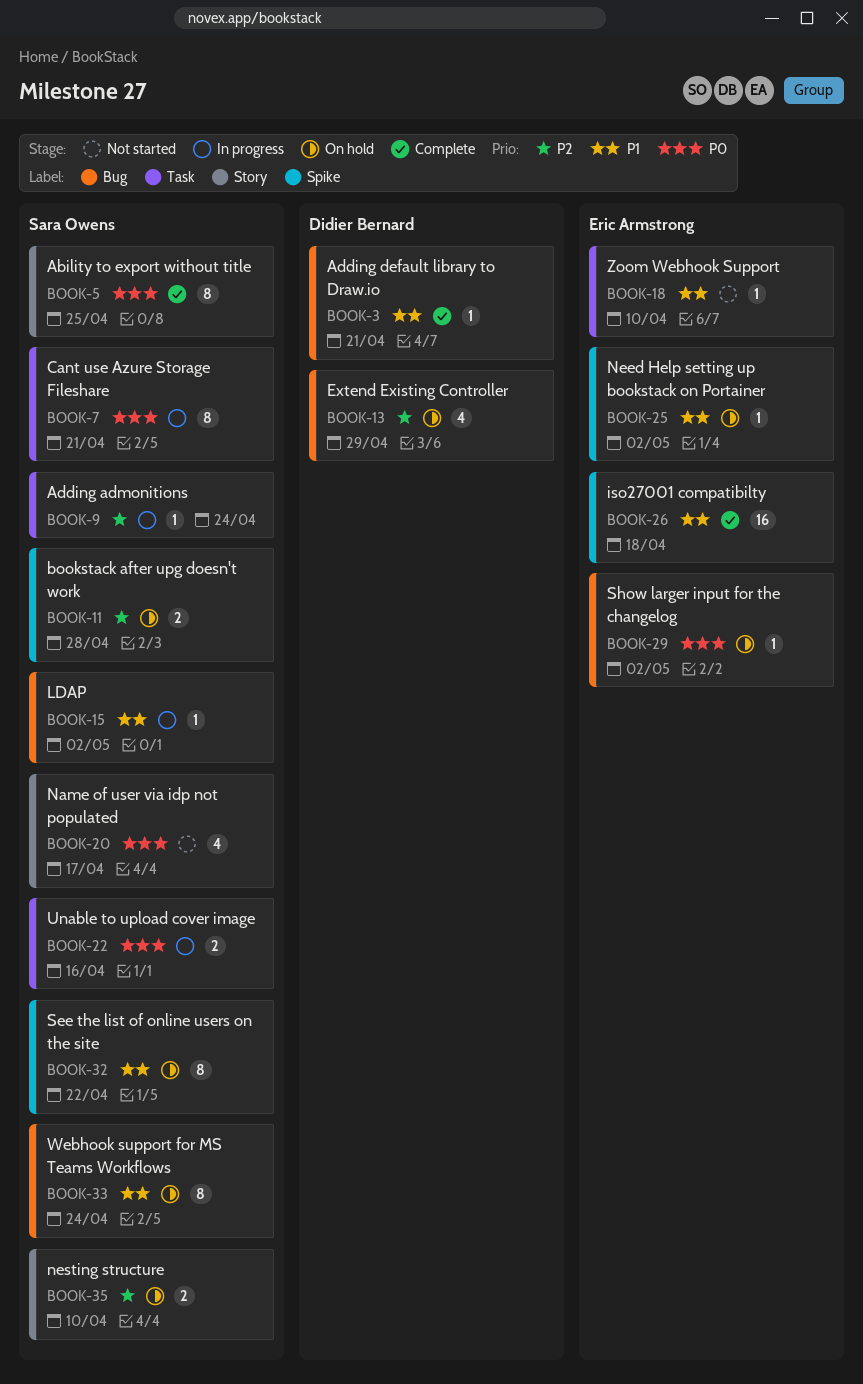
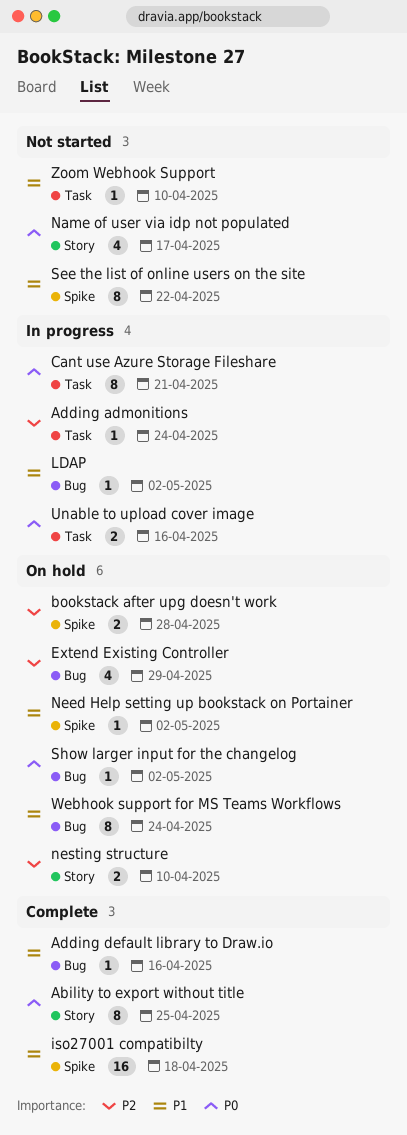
Adding default library to Draw.io, due: Apr 21 -> Apr 16
See the list of online users on the site, status: On hold -> Not started

